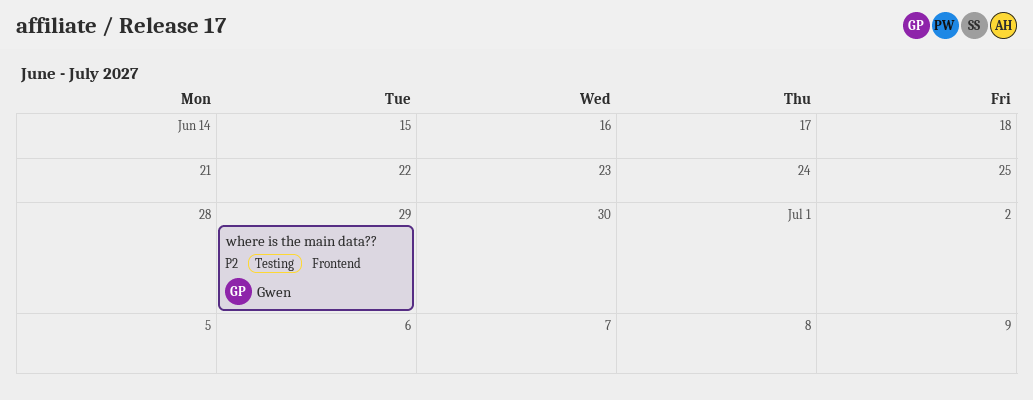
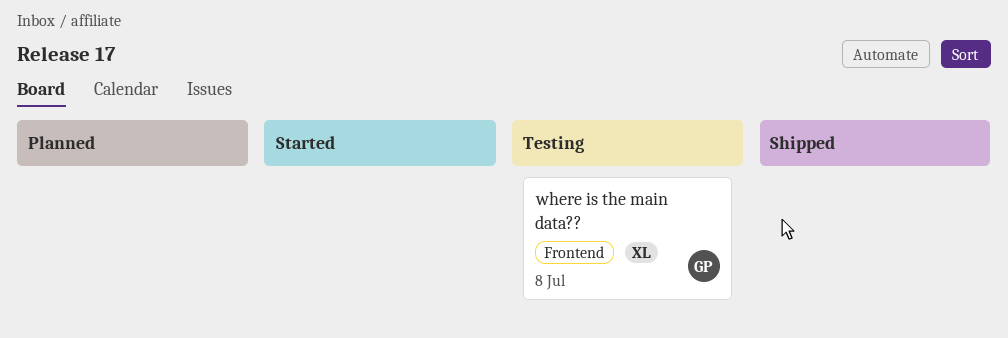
where is the main data??, due: Jun 29 -> Jul 8

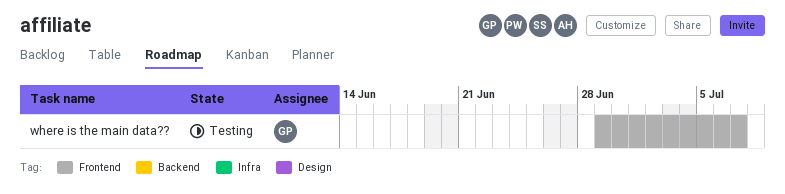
where is the main data??, due: Jul 8 -> Jul 7

